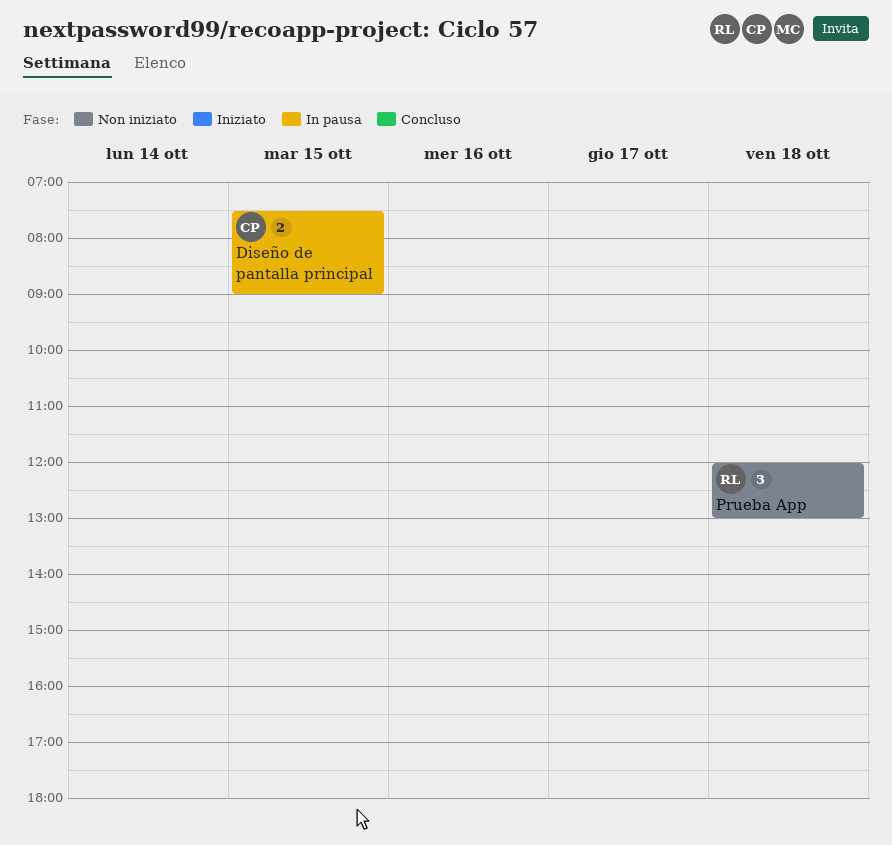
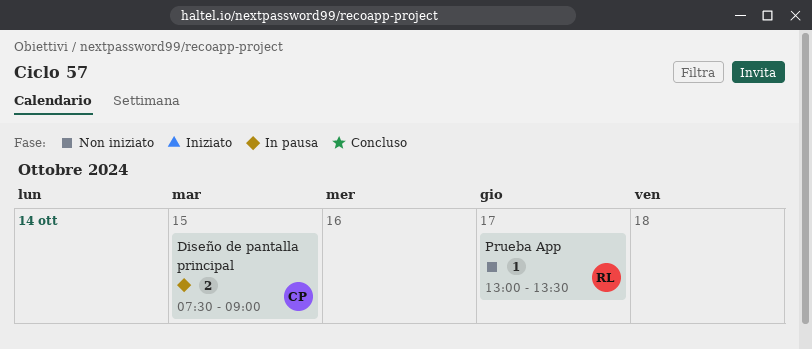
Prueba App, estimate: 3 -> 1
Prueba App, day: Oct 18 -> Oct 17
Prueba App, begins: 12:00 -> 13:00
Prueba App, ends: 13:00 -> 13:30

